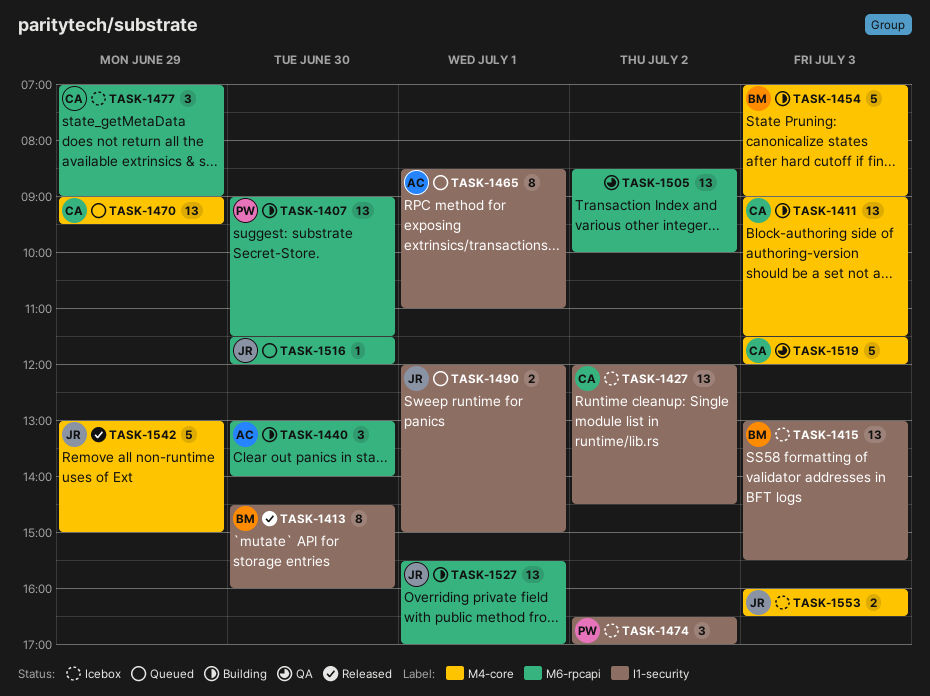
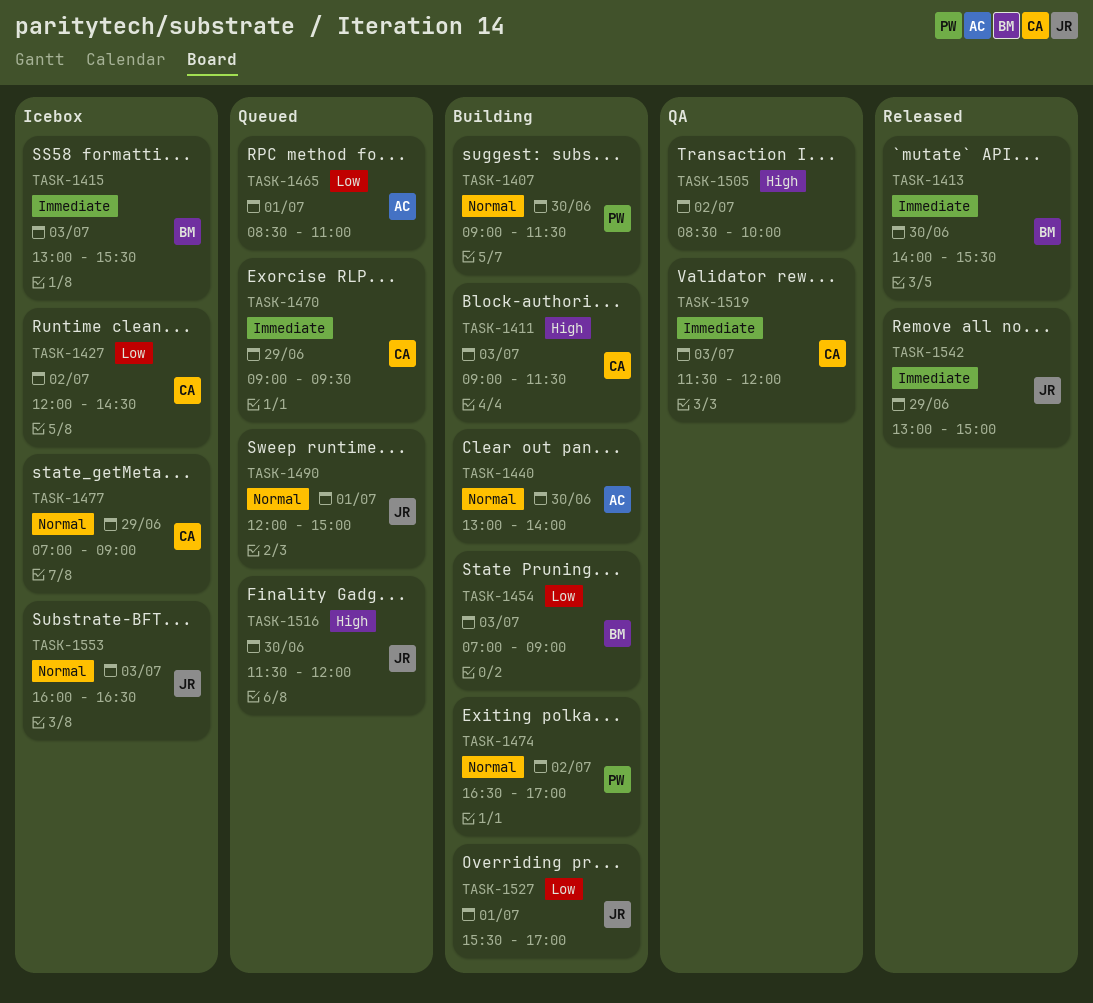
TASK-1413, begins: 14:30 -> 14:00
TASK-1413, ends: 16:00 -> 15:30
TASK-1474, status: Icebox -> Building

